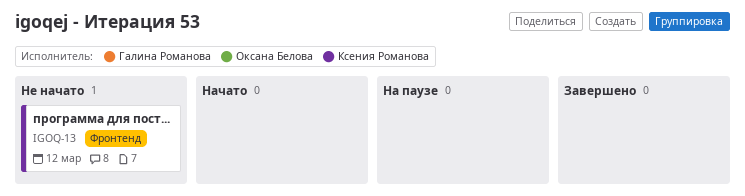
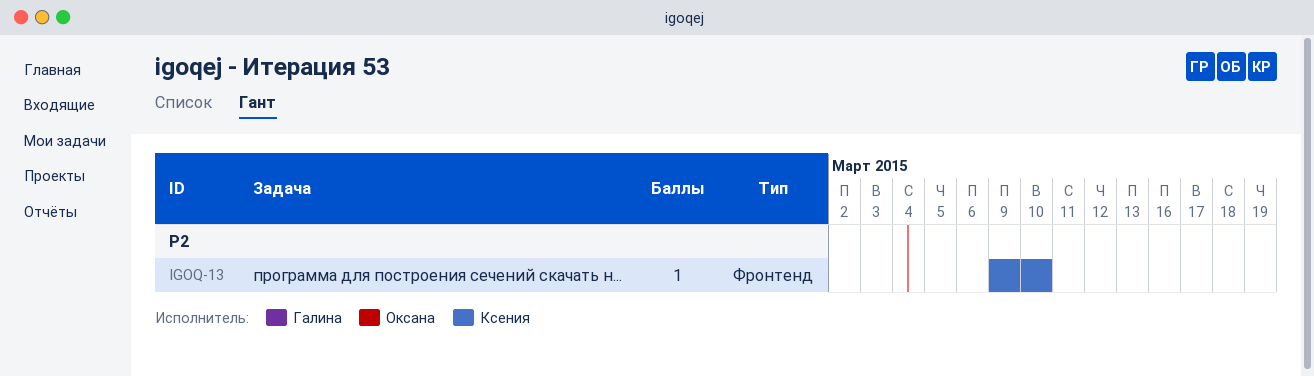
IGOQ-13, due: Mar 12 -> Mar 10

